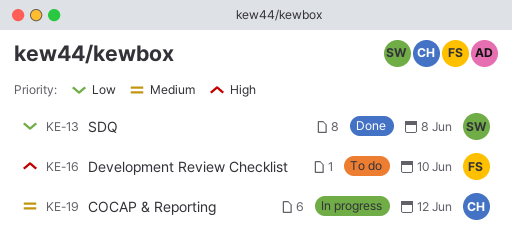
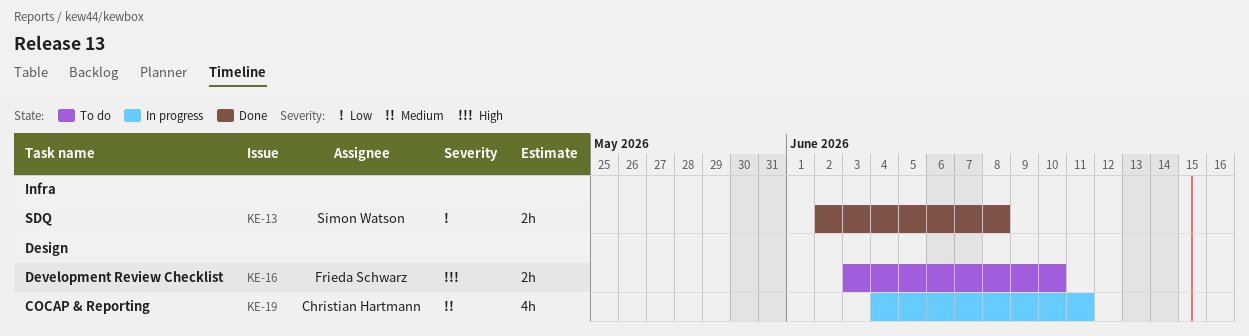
KE-19, due: Jun 12 -> Jun 11

